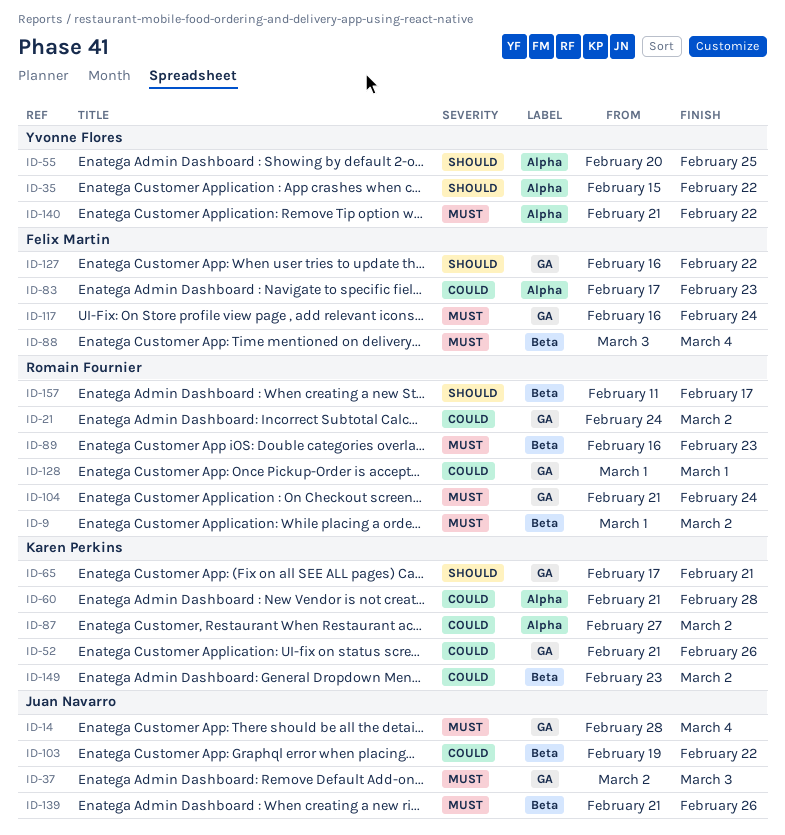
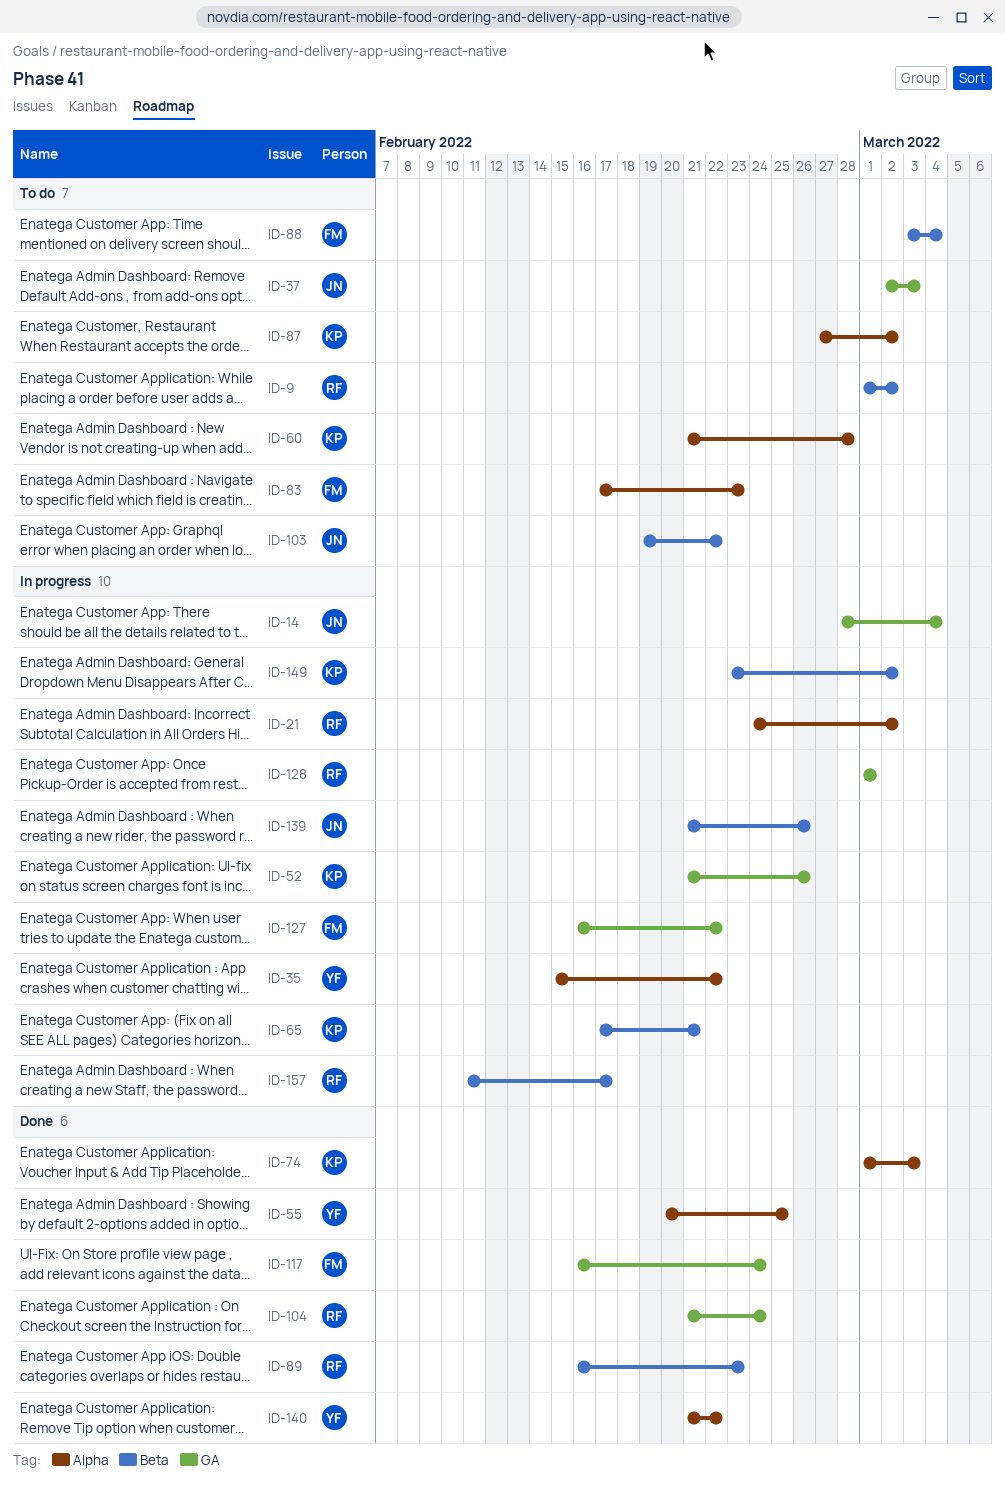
ID-21, label: GA -> Alpha
ID-65, label: GA -> Beta
ID-74: none -> present

